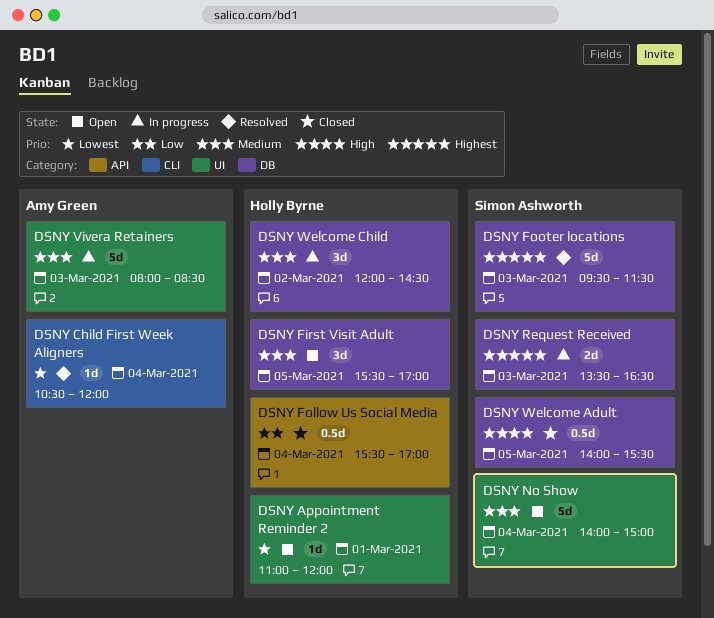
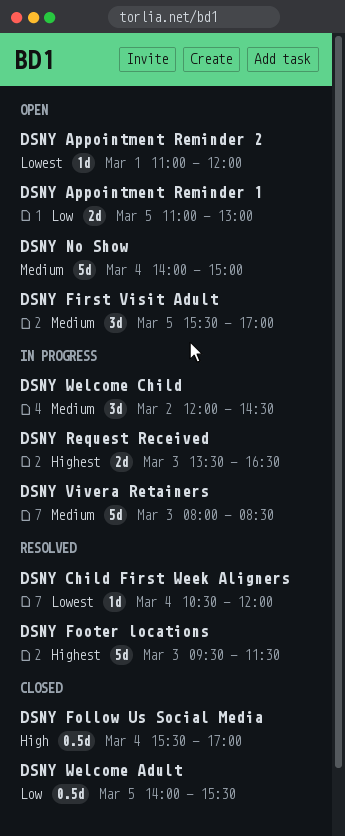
DSNY Appointment Reminder 1: none -> present
DSNY Follow Us Social Media, priority: Low -> High
DSNY Welcome Adult, priority: High -> Low

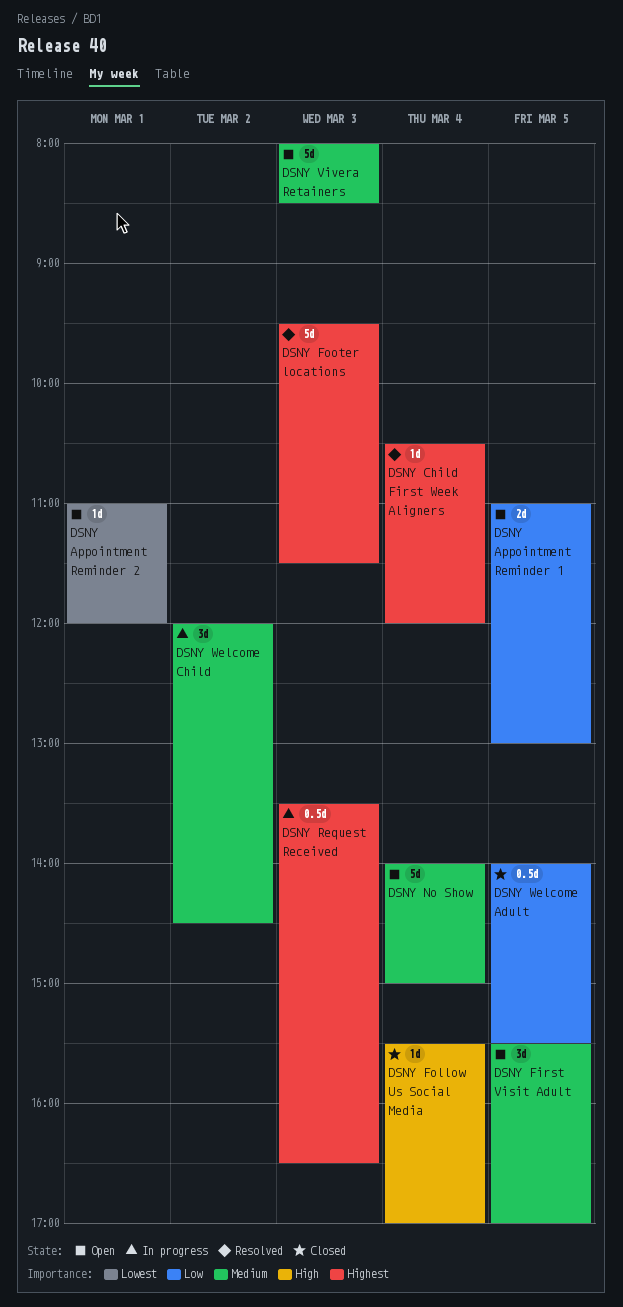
DSNY Child First Week Aligners, priority: Lowest -> Highest
DSNY Follow Us Social Media, estimate: 0.5d -> 1d
DSNY Request Received, estimate: 2d -> 0.5d
DSNY Vivera Retainers, status: In progress -> Open

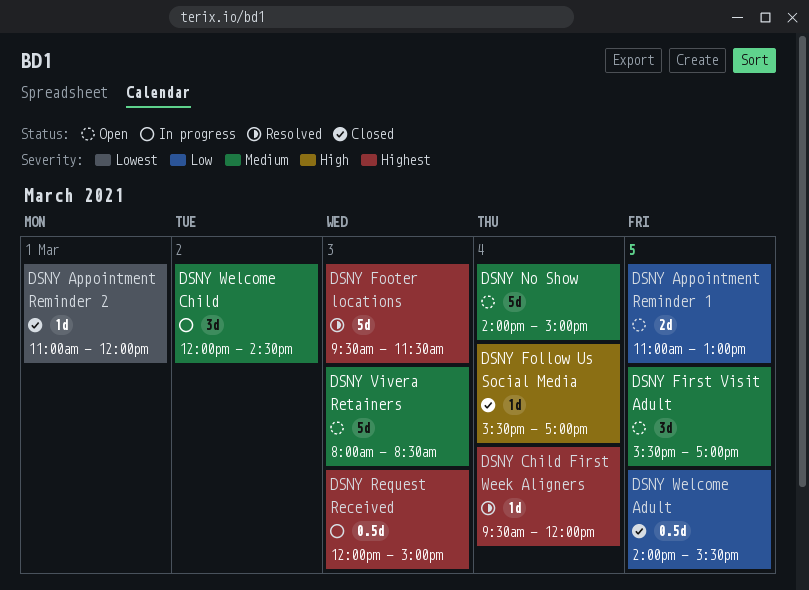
DSNY Appointment Reminder 2, status: Open -> Closed
DSNY Child First Week Aligners, begins: 10:30 -> 09:30
DSNY Request Received, begins: 13:30 -> 12:00
DSNY Request Received, ends: 16:30 -> 15:00

